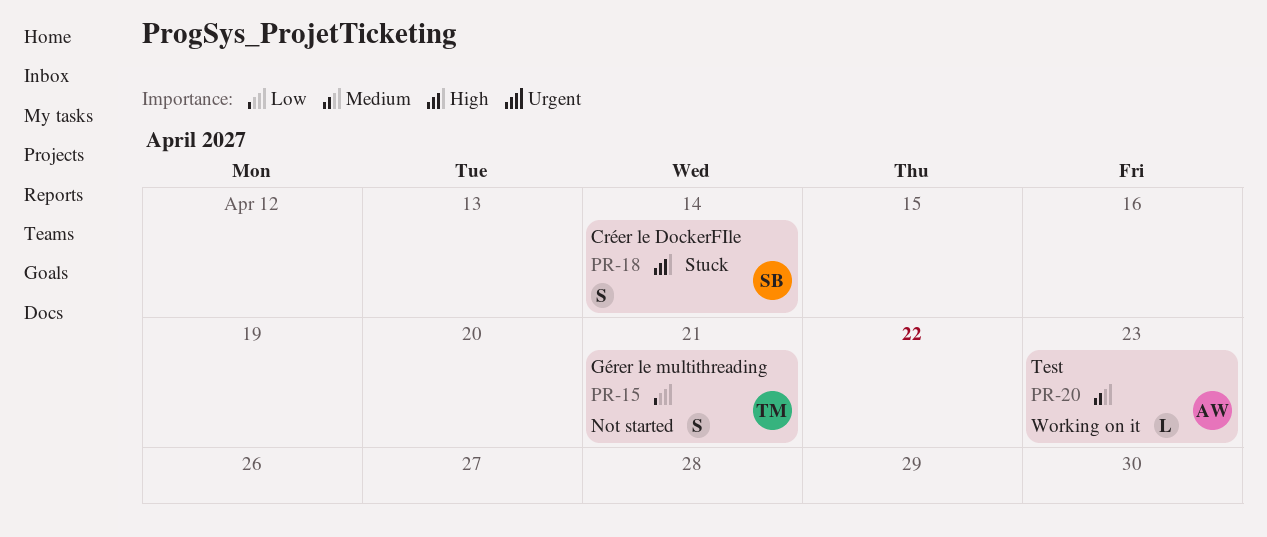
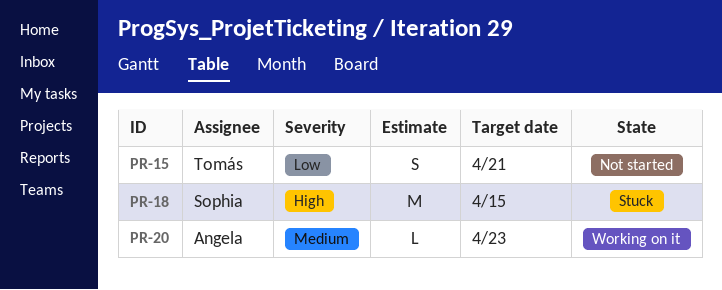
PR-18, estimate: S -> M
PR-18, due: Apr 14 -> Apr 15

